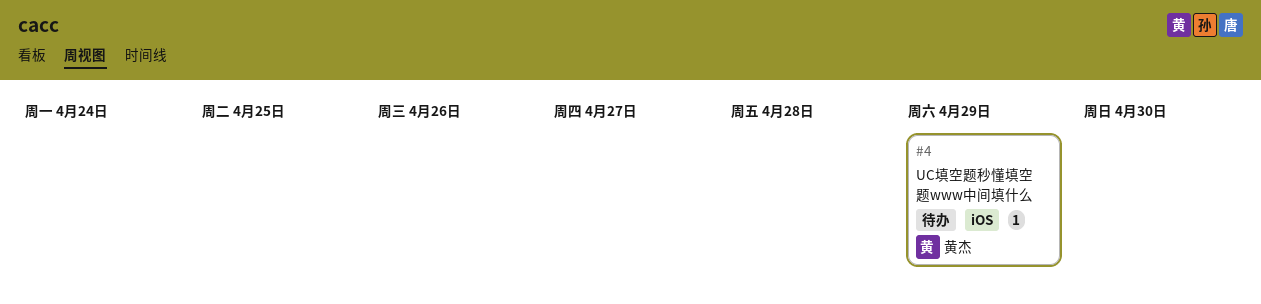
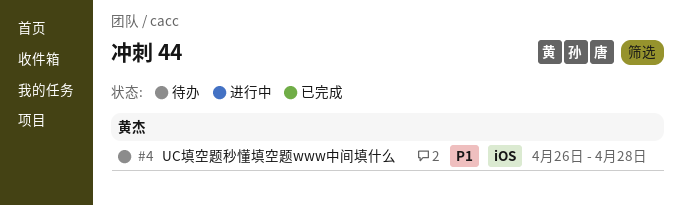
#4, due: Apr 29 -> Apr 28

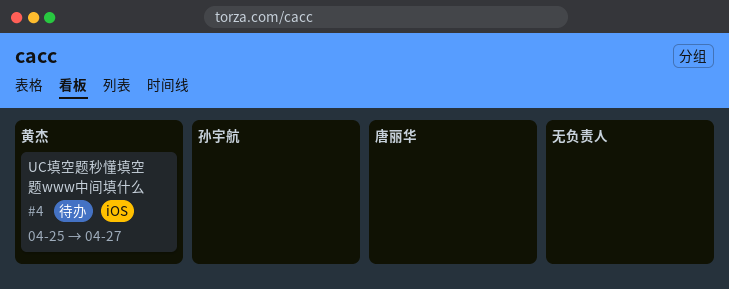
#4, start: Apr 26 -> Apr 25
#4, due: Apr 28 -> Apr 27

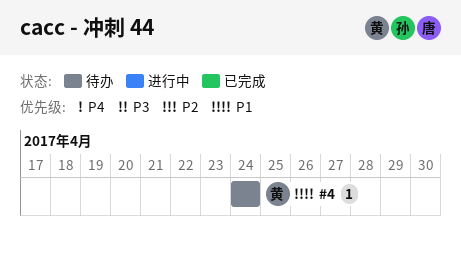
#4, start: Apr 25 -> Apr 24
#4, due: Apr 27 -> Apr 24

